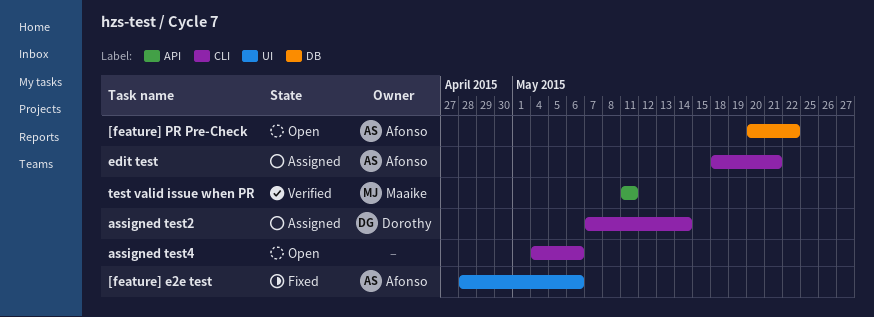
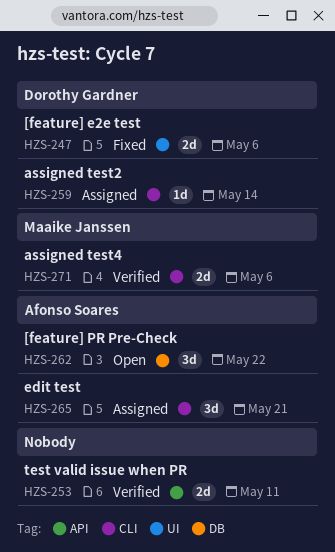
[feature] e2e test, owner: Afonso Soares -> Dorothy Gardner
assigned test4, status: Open -> Verified
assigned test4, owner: none -> Maaike Janssen
test valid issue when PR, owner: Maaike Janssen -> none

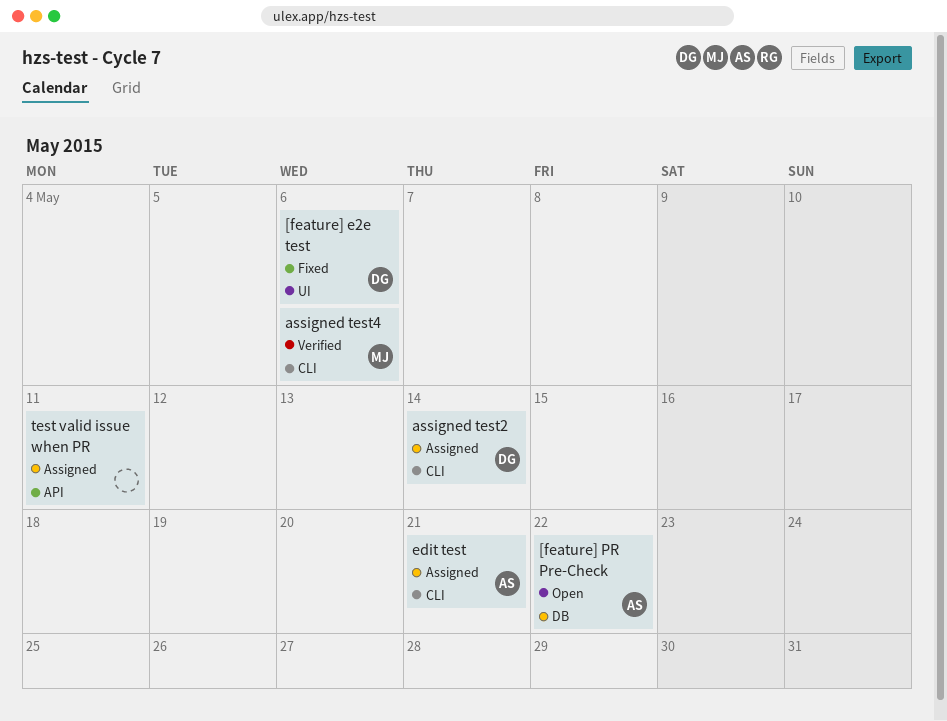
test valid issue when PR, status: Verified -> Assigned

